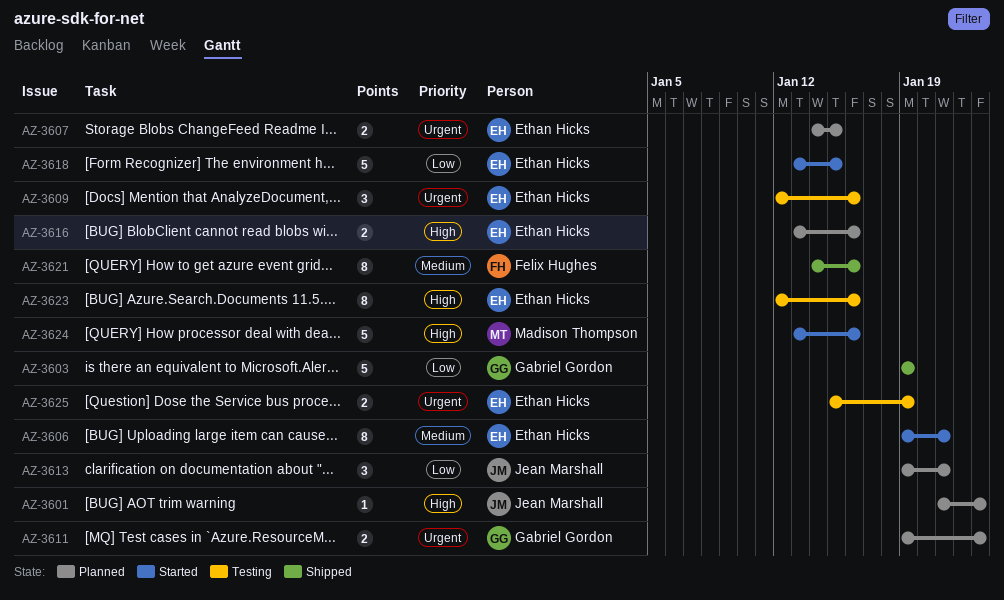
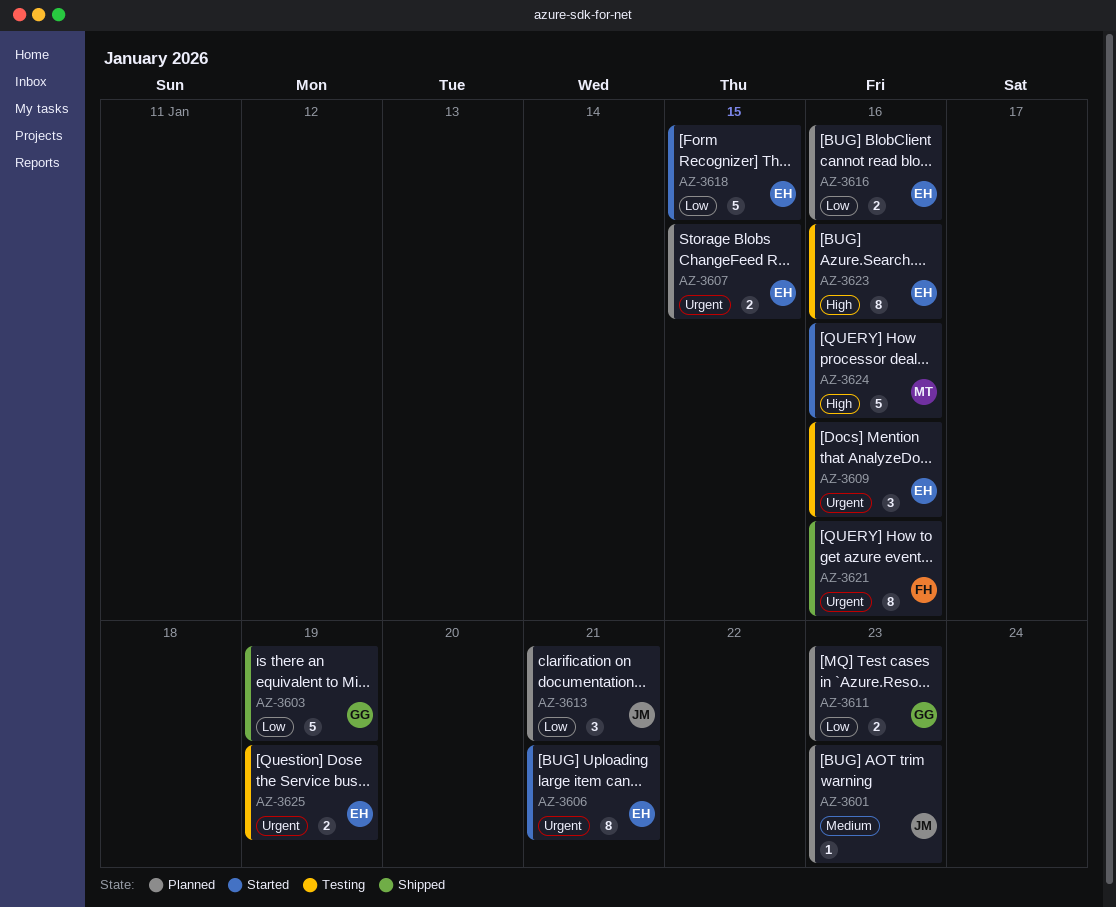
AZ-3601, priority: High -> Medium
AZ-3606, priority: Medium -> Urgent
AZ-3611, priority: Urgent -> Low
AZ-3616, priority: High -> Low
AZ-3621, priority: Medium -> Urgent

